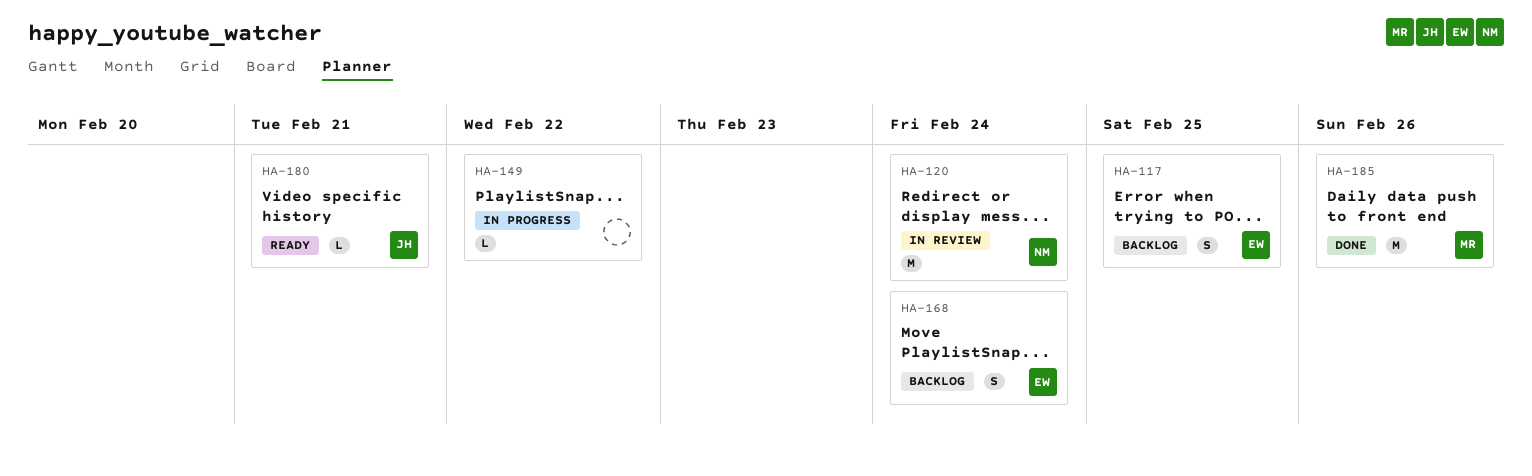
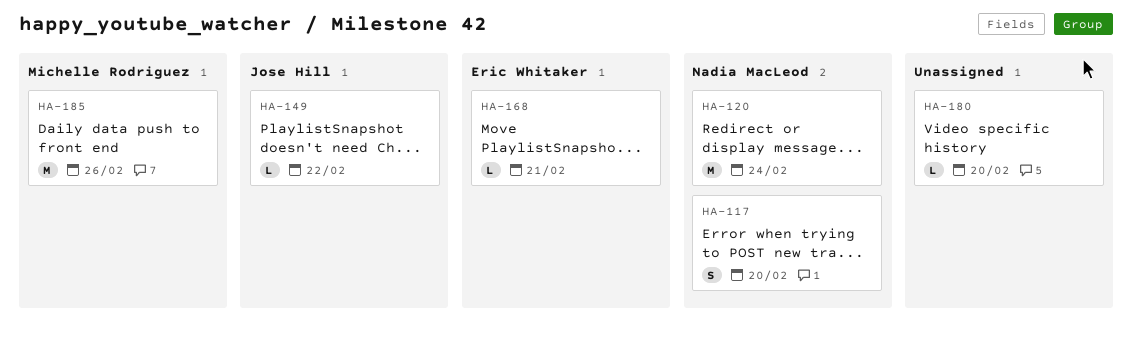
HA-117, owner: Eric Whitaker -> Nadia MacLeod
HA-117, due: Feb 25 -> Feb 20
HA-149, owner: none -> Jose Hill
HA-168, estimate: S -> L
HA-168, due: Feb 24 -> Feb 21
HA-180, owner: Jose Hill -> none
HA-180, due: Feb 21 -> Feb 20

